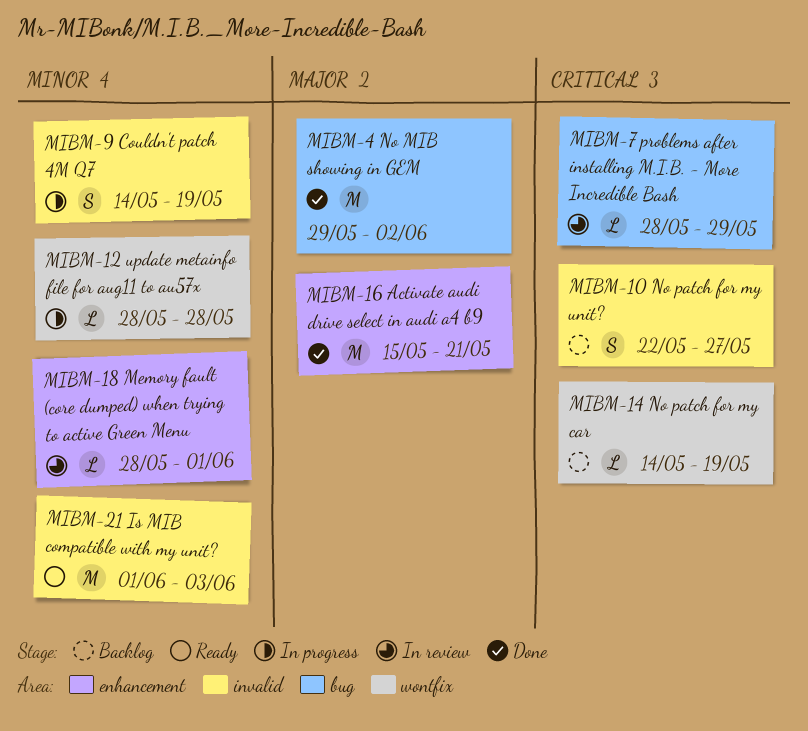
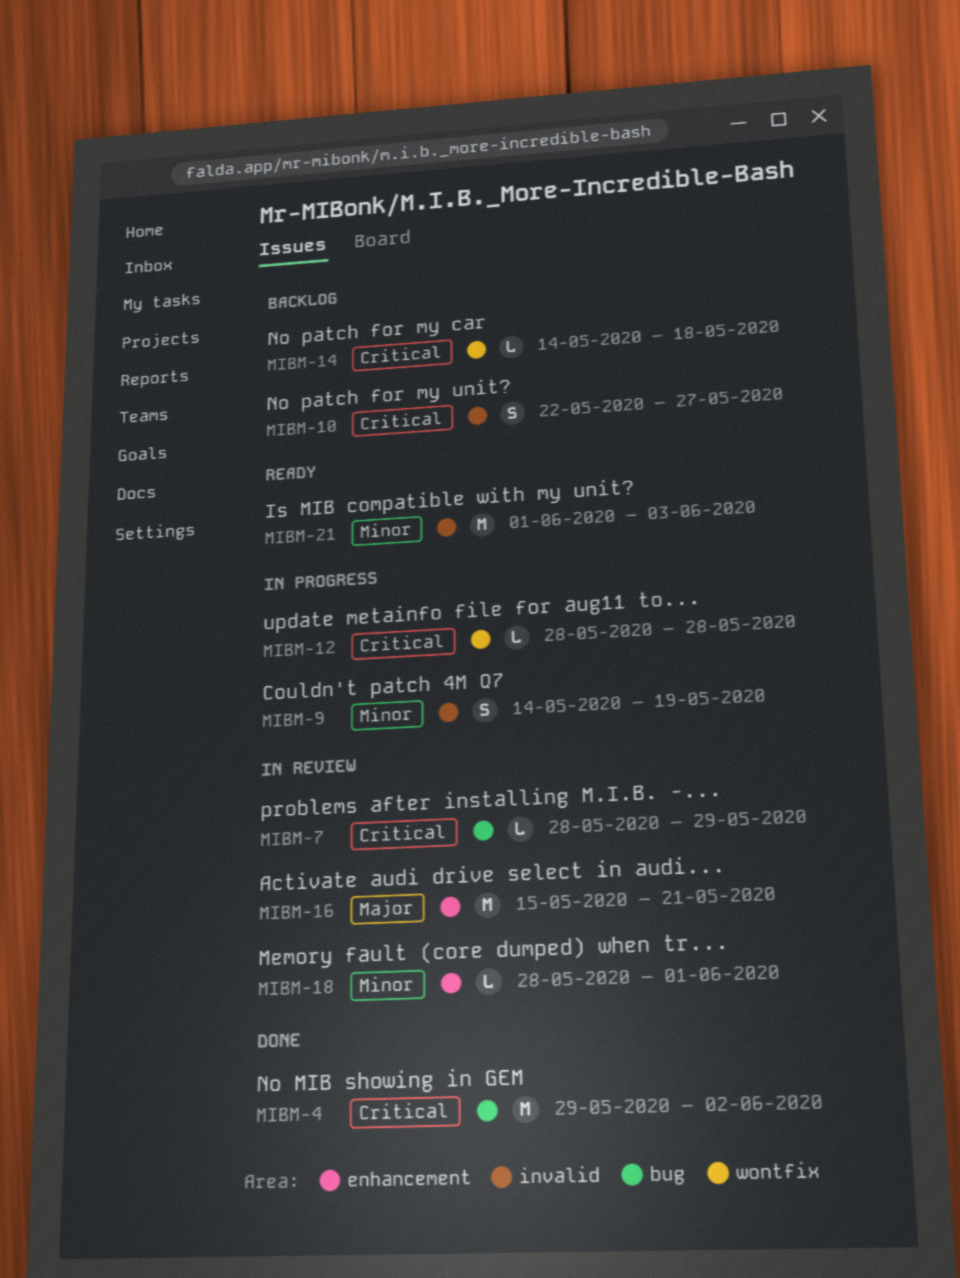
MIBM-4, priority: Major -> Critical
MIBM-12, priority: Minor -> Critical
MIBM-14, due: May 19 -> May 18
MIBM-16, status: Done -> In review

